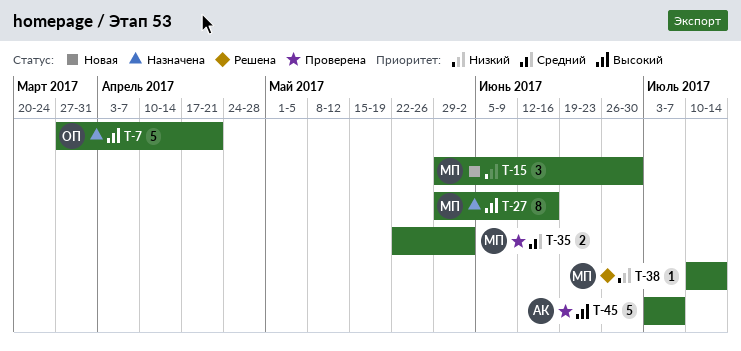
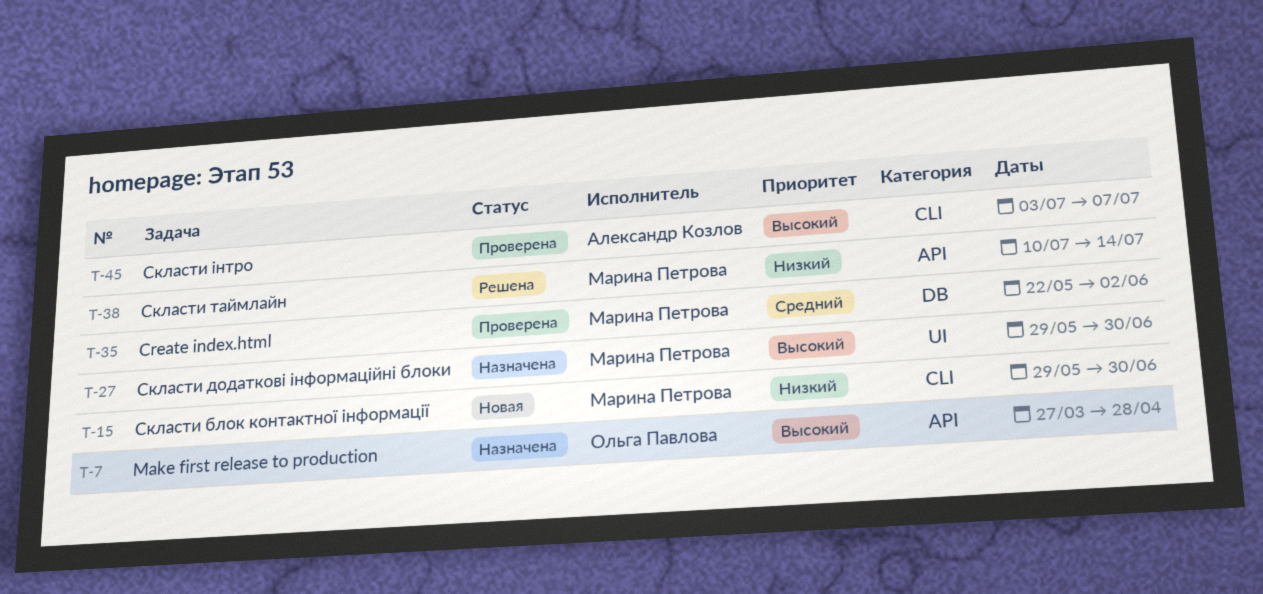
T-7, due: Apr 21 -> Apr 28
T-27, due: Jun 16 -> Jun 30

